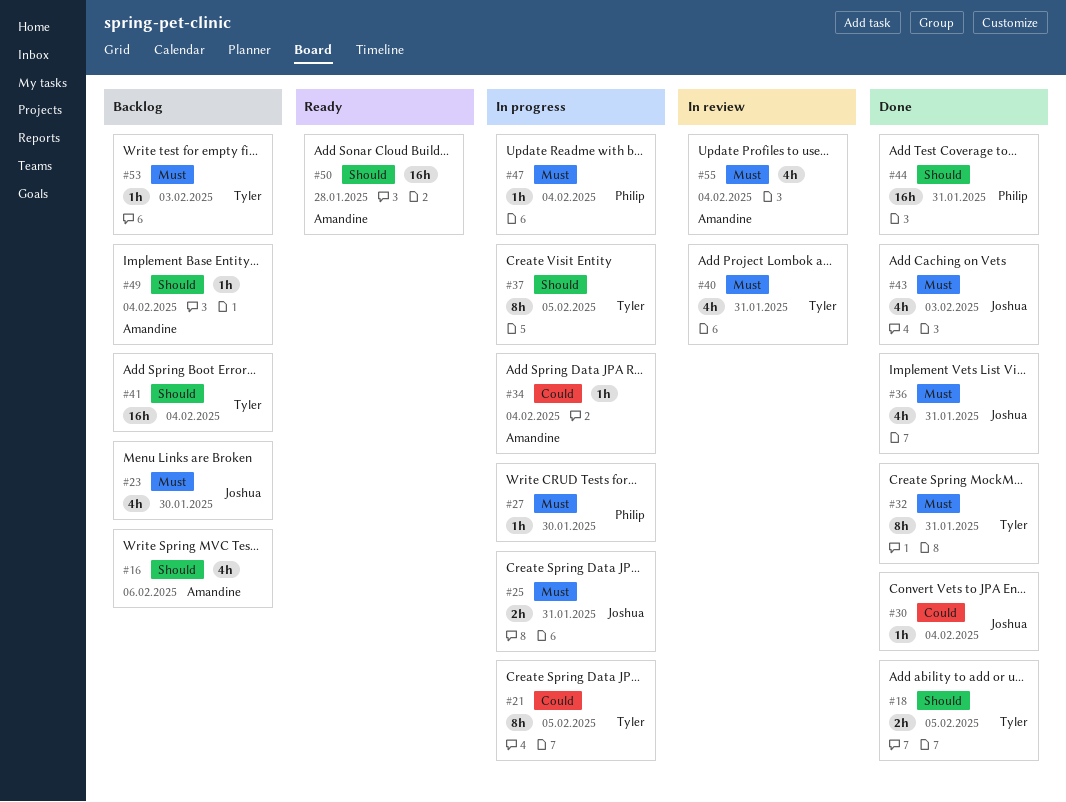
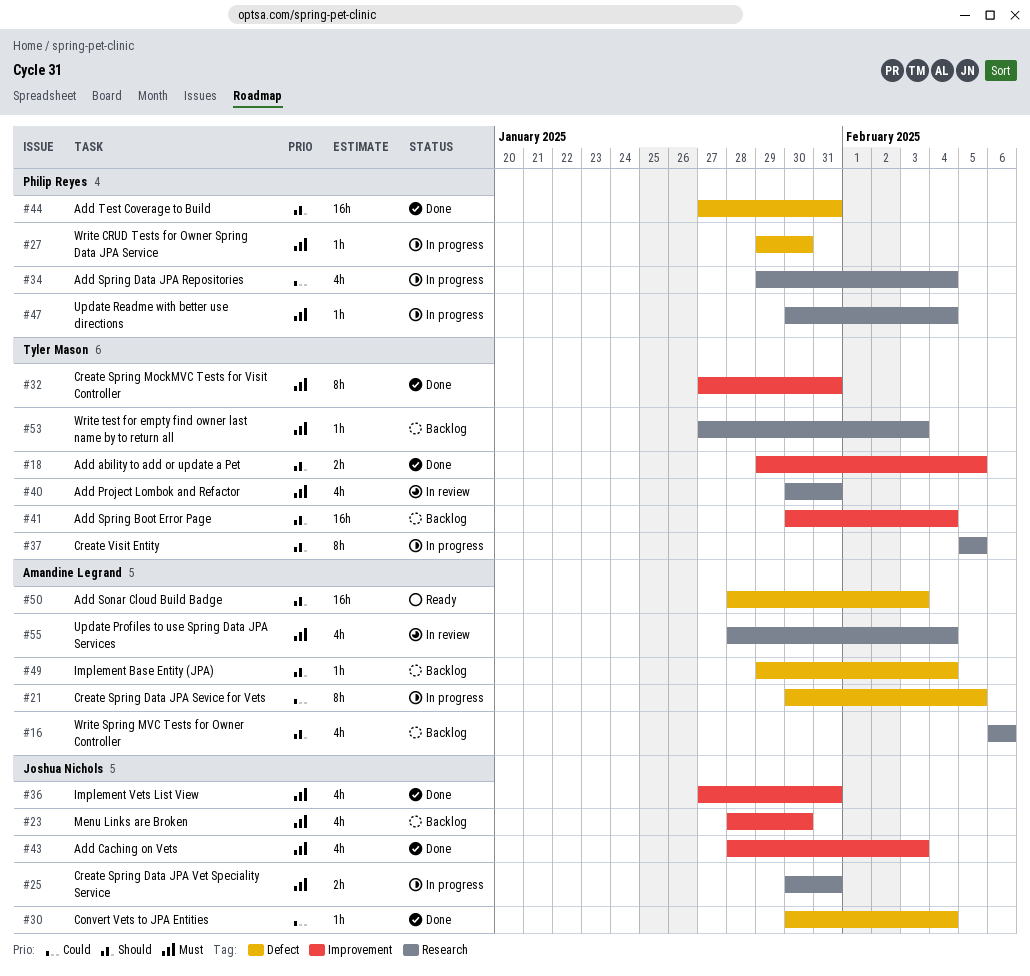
#21, owner: Tyler Mason -> Amandine Legrand
#34, owner: Amandine Legrand -> Philip Reyes
#34, estimate: 1h -> 4h
#50, due: Jan 28 -> Feb 3

